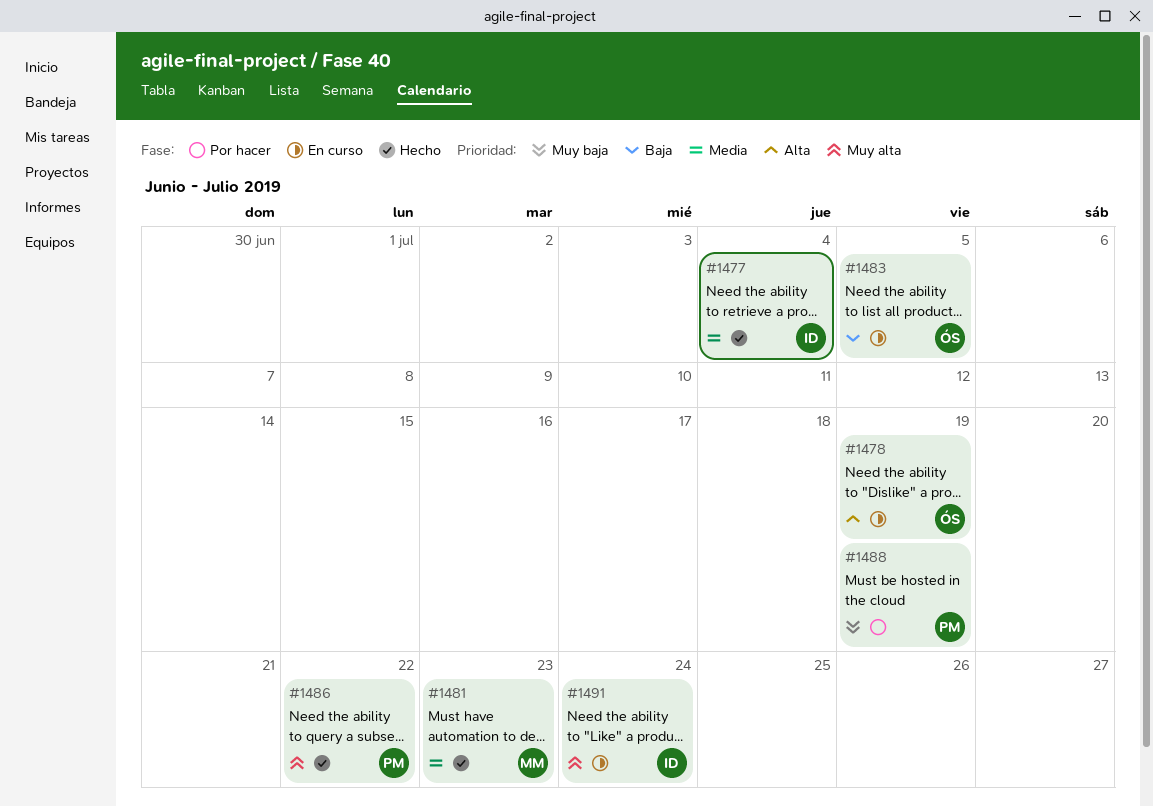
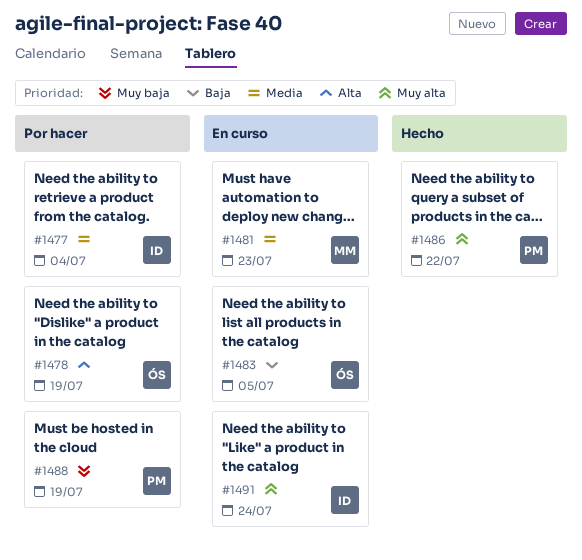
#1477, status: Hecho -> Por hacer
#1478, status: En curso -> Por hacer
#1481, status: Hecho -> En curso

